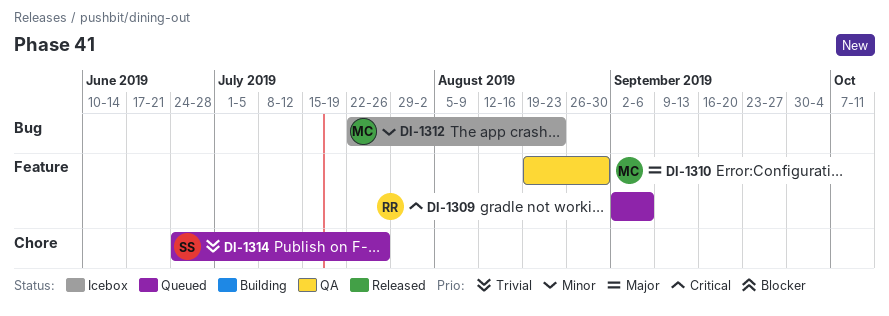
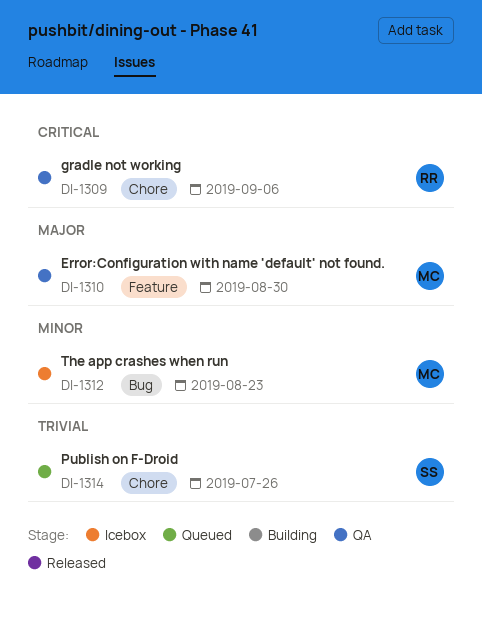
DI-1309, status: Queued -> QA
DI-1309, label: Feature -> Chore

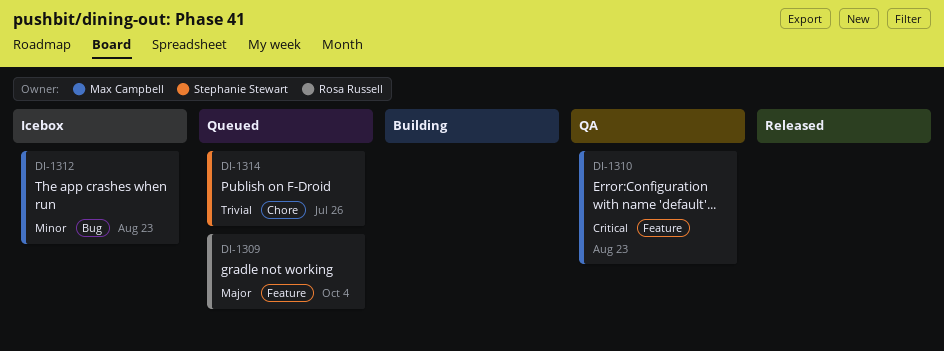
DI-1309, status: QA -> Queued
DI-1309, priority: Critical -> Major
DI-1309, label: Chore -> Feature
DI-1309, due: Sep 6 -> Oct 4
DI-1310, priority: Major -> Critical
DI-1310, due: Aug 30 -> Aug 23

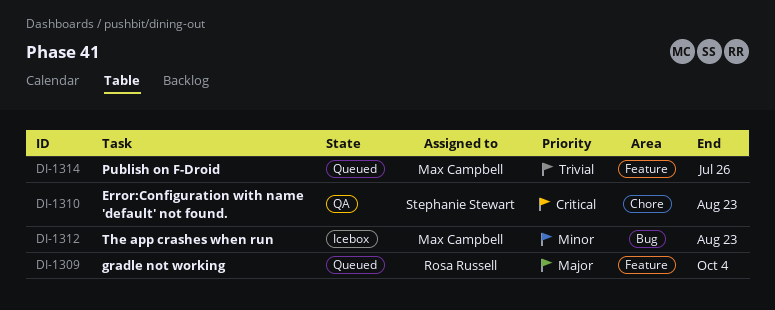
DI-1310, owner: Max Campbell -> Stephanie Stewart
DI-1310, label: Feature -> Chore
DI-1314, owner: Stephanie Stewart -> Max Campbell
DI-1314, label: Chore -> Feature

